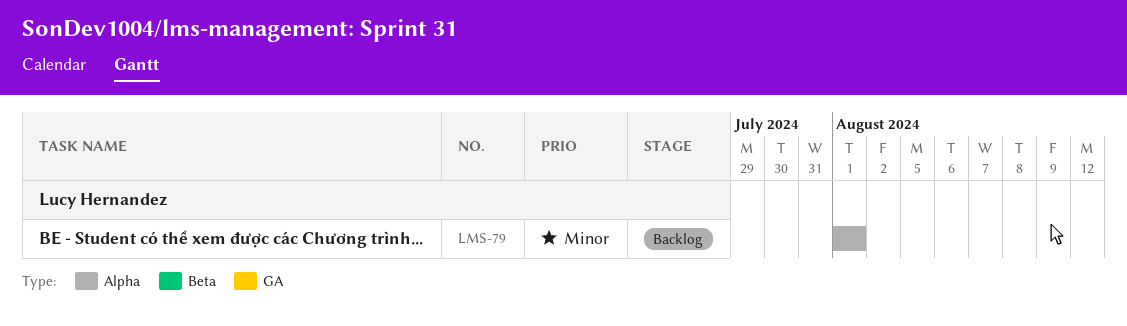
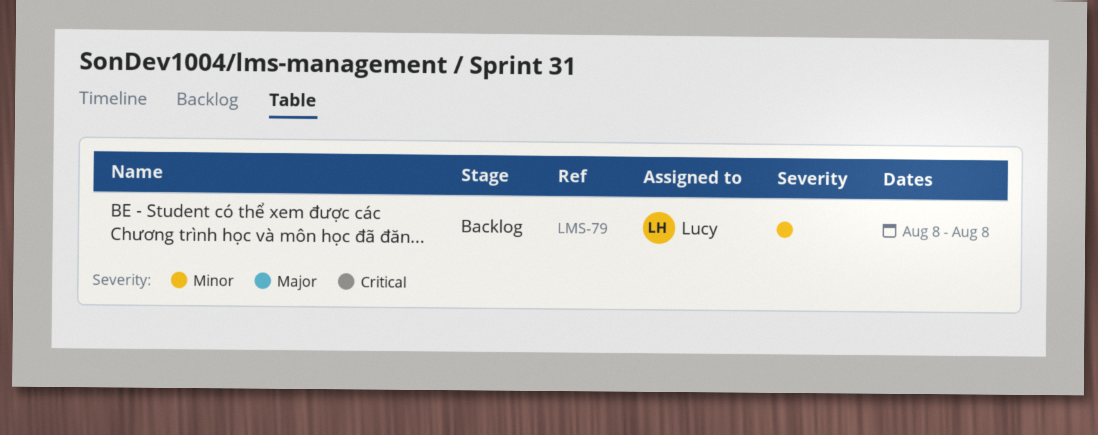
LMS-79, start: Aug 1 -> Aug 8
LMS-79, due: Aug 1 -> Aug 8

